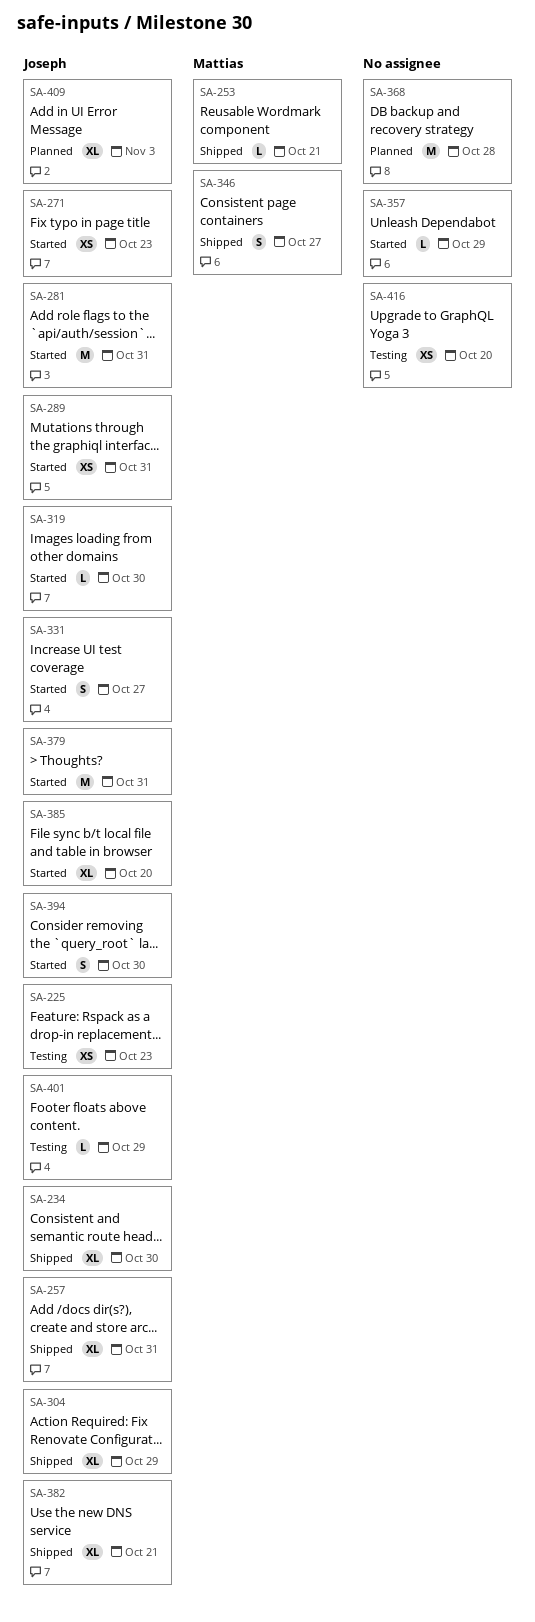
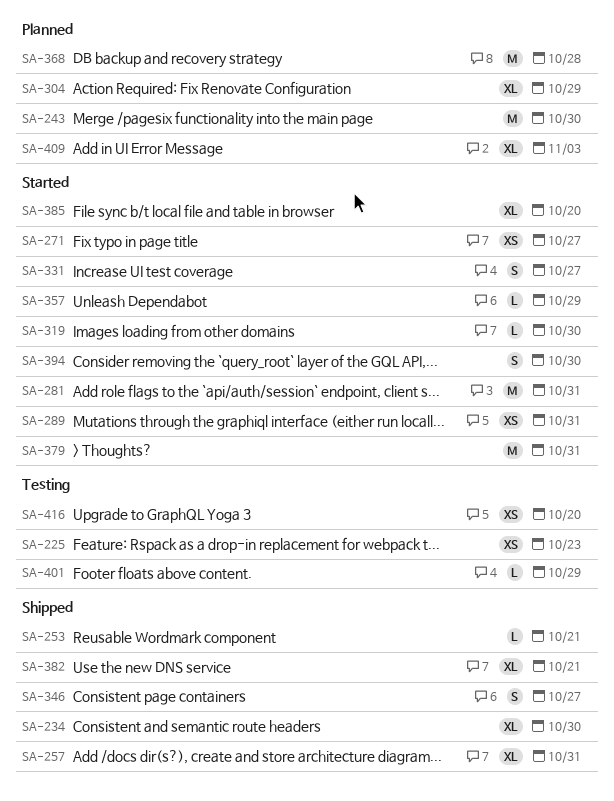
SA-243: none -> present
SA-271, due: Oct 23 -> Oct 27
SA-304, status: Shipped -> Planned

